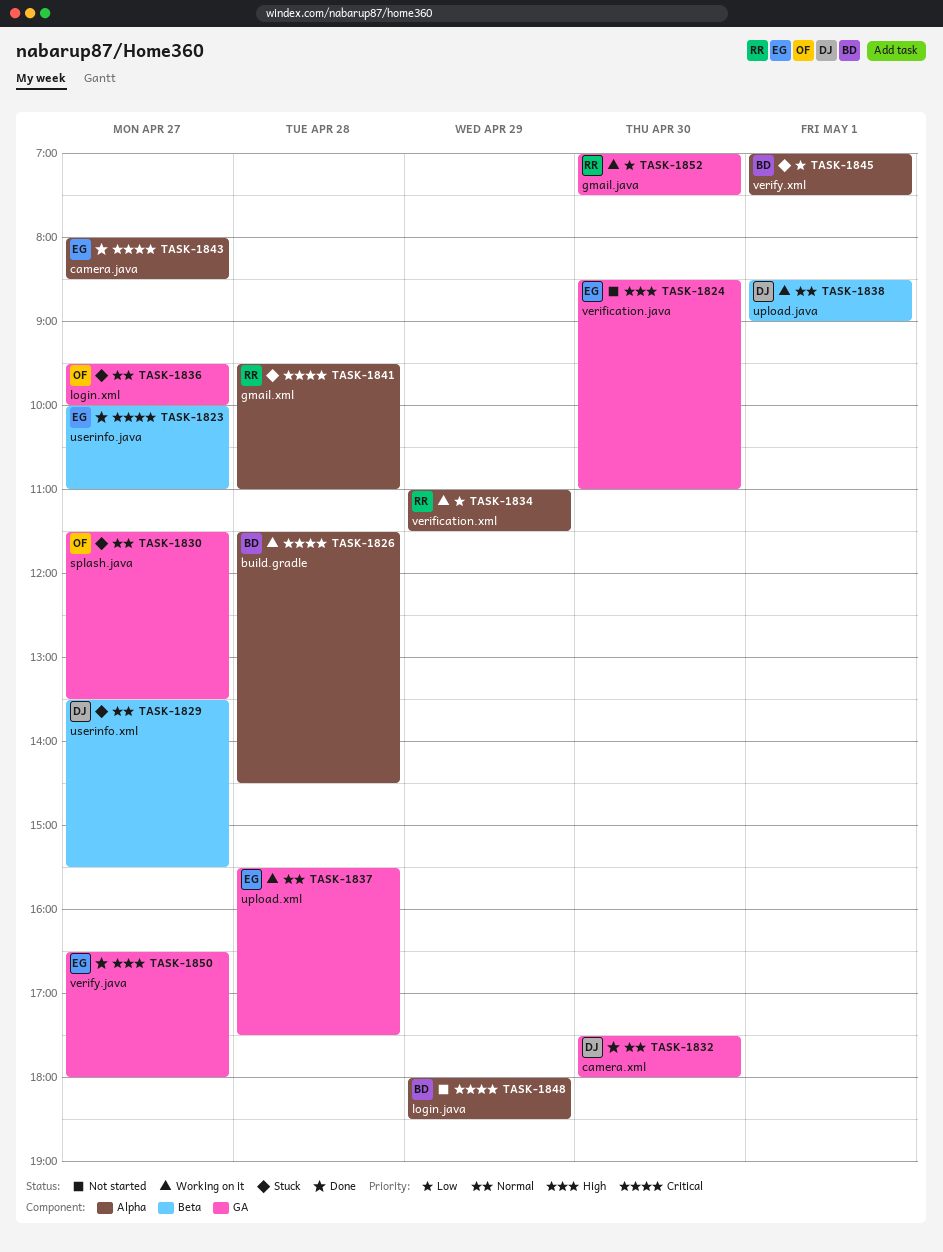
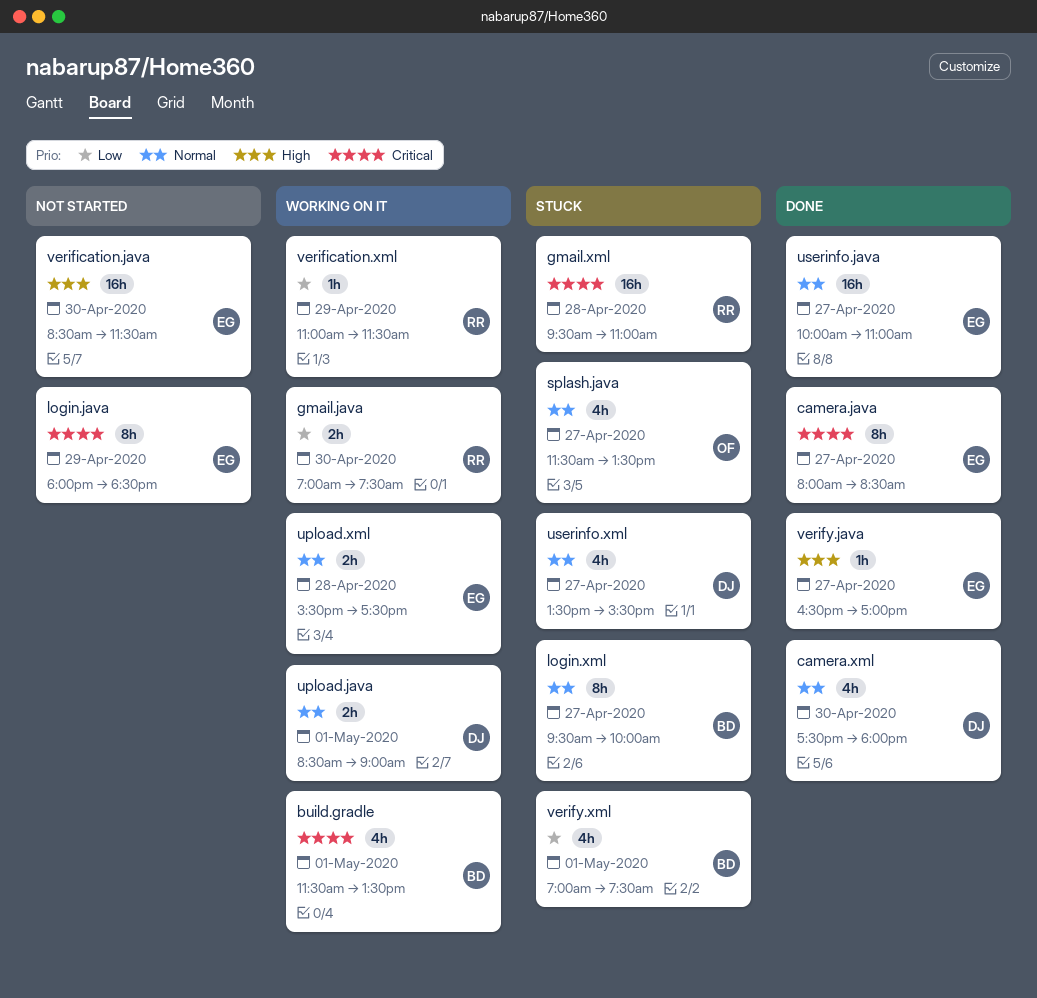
build.gradle, day: Apr 28 -> May 1
build.gradle, ends: 14:30 -> 13:30
login.java, owner: BD -> EG
login.xml, owner: OF -> BD
userinfo.java, priority: Critical -> Normal
verification.java, ends: 11:00 -> 11:30
verify.java, ends: 18:00 -> 17:00

